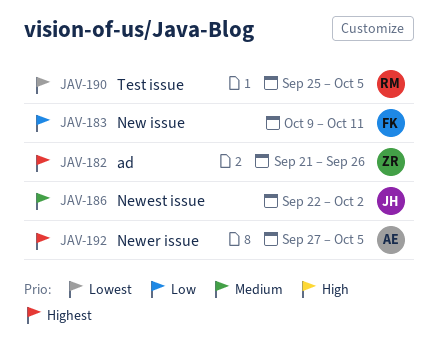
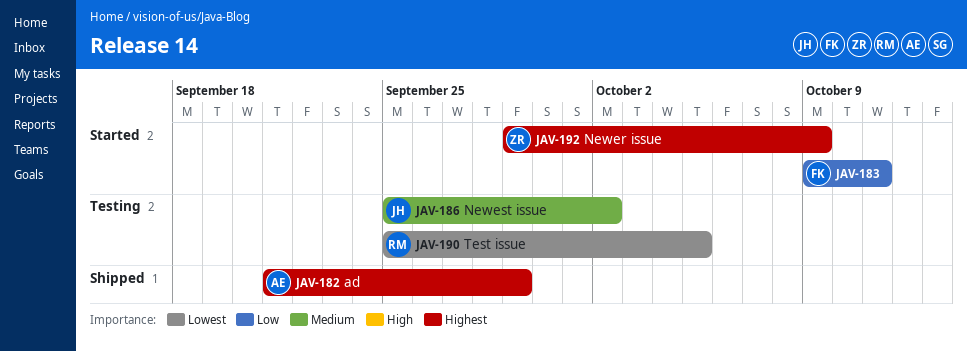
JAV-182, owner: ZR -> AE
JAV-182, due: Sep 26 -> Sep 29
JAV-186, start: Sep 22 -> Sep 25
JAV-192, owner: AE -> ZR
JAV-192, start: Sep 27 -> Sep 29
JAV-192, due: Oct 5 -> Oct 9

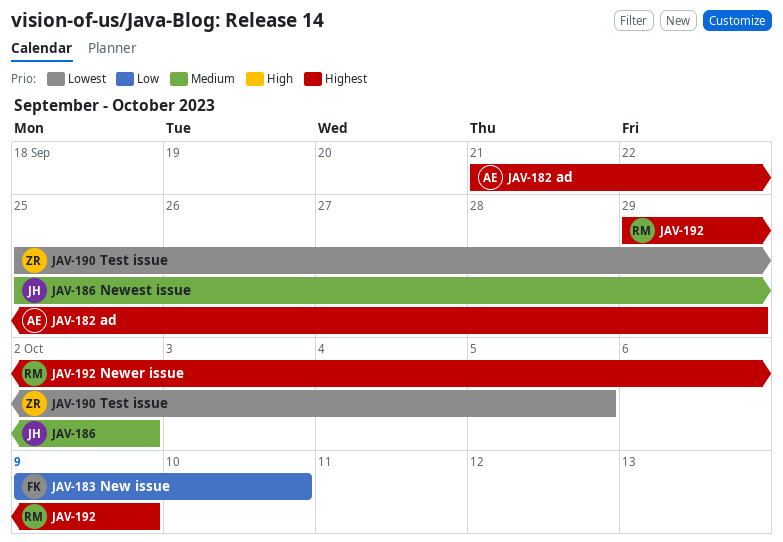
JAV-183, due: Oct 11 -> Oct 10
JAV-190, owner: RM -> ZR
JAV-192, owner: ZR -> RM

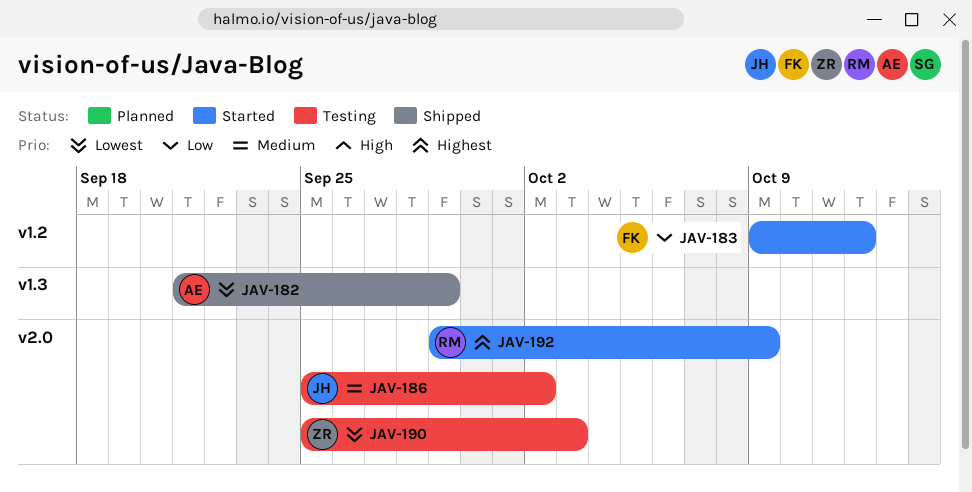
JAV-182, priority: Highest -> Lowest
JAV-183, due: Oct 10 -> Oct 12
JAV-190, due: Oct 5 -> Oct 3

